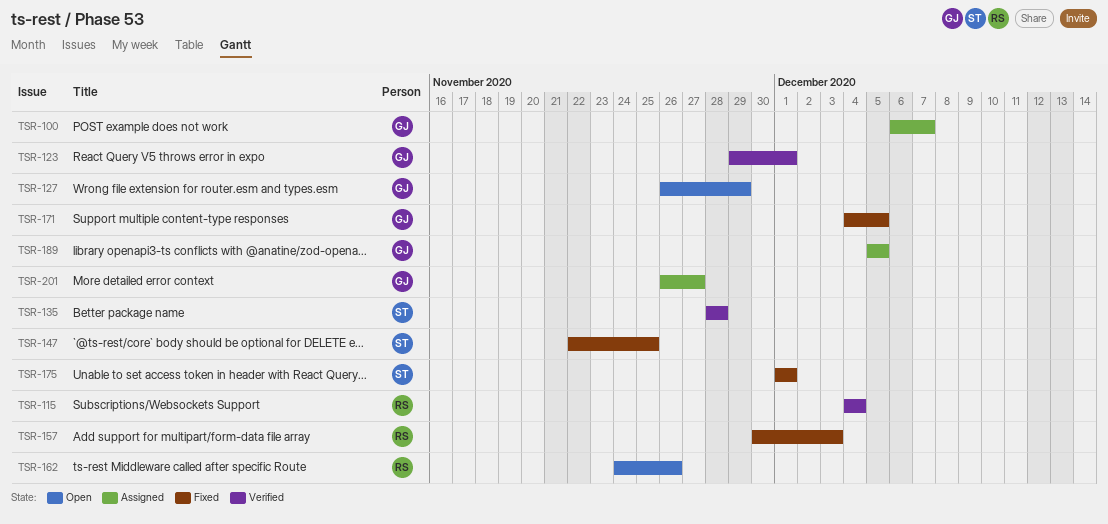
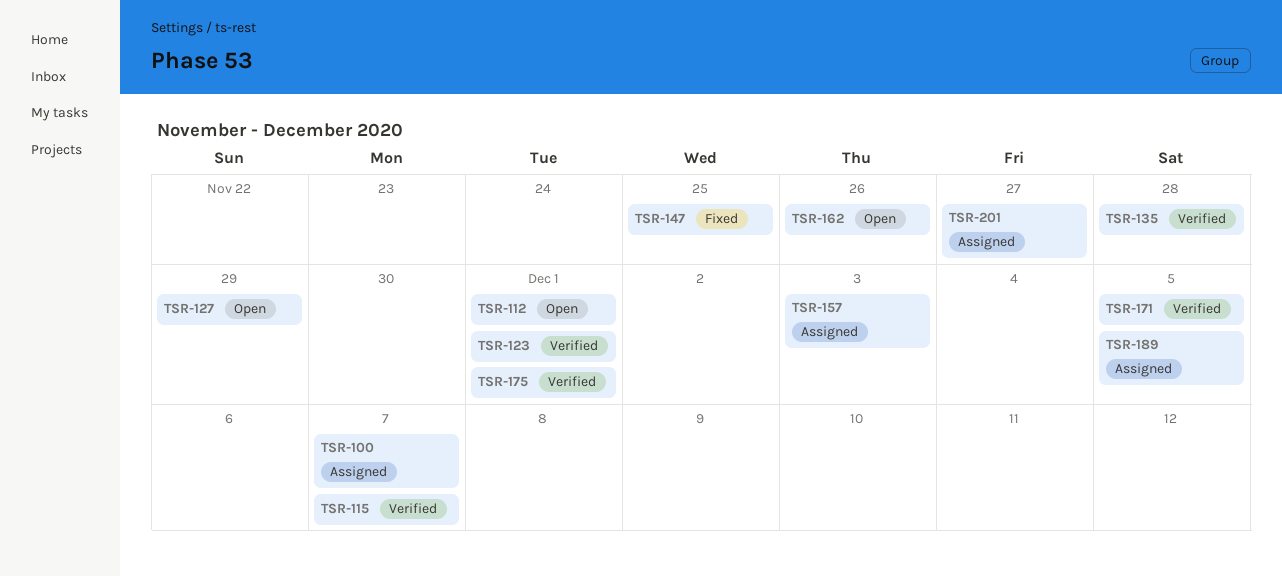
TSR-112: none -> present
TSR-115, due: Dec 4 -> Dec 7
TSR-157, status: Fixed -> Assigned
TSR-171, status: Fixed -> Verified
TSR-175, status: Fixed -> Verified

